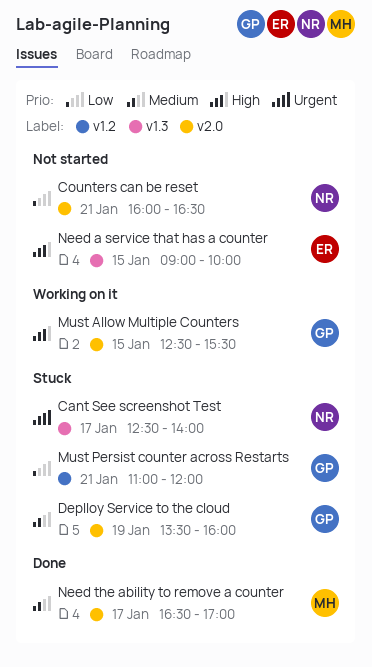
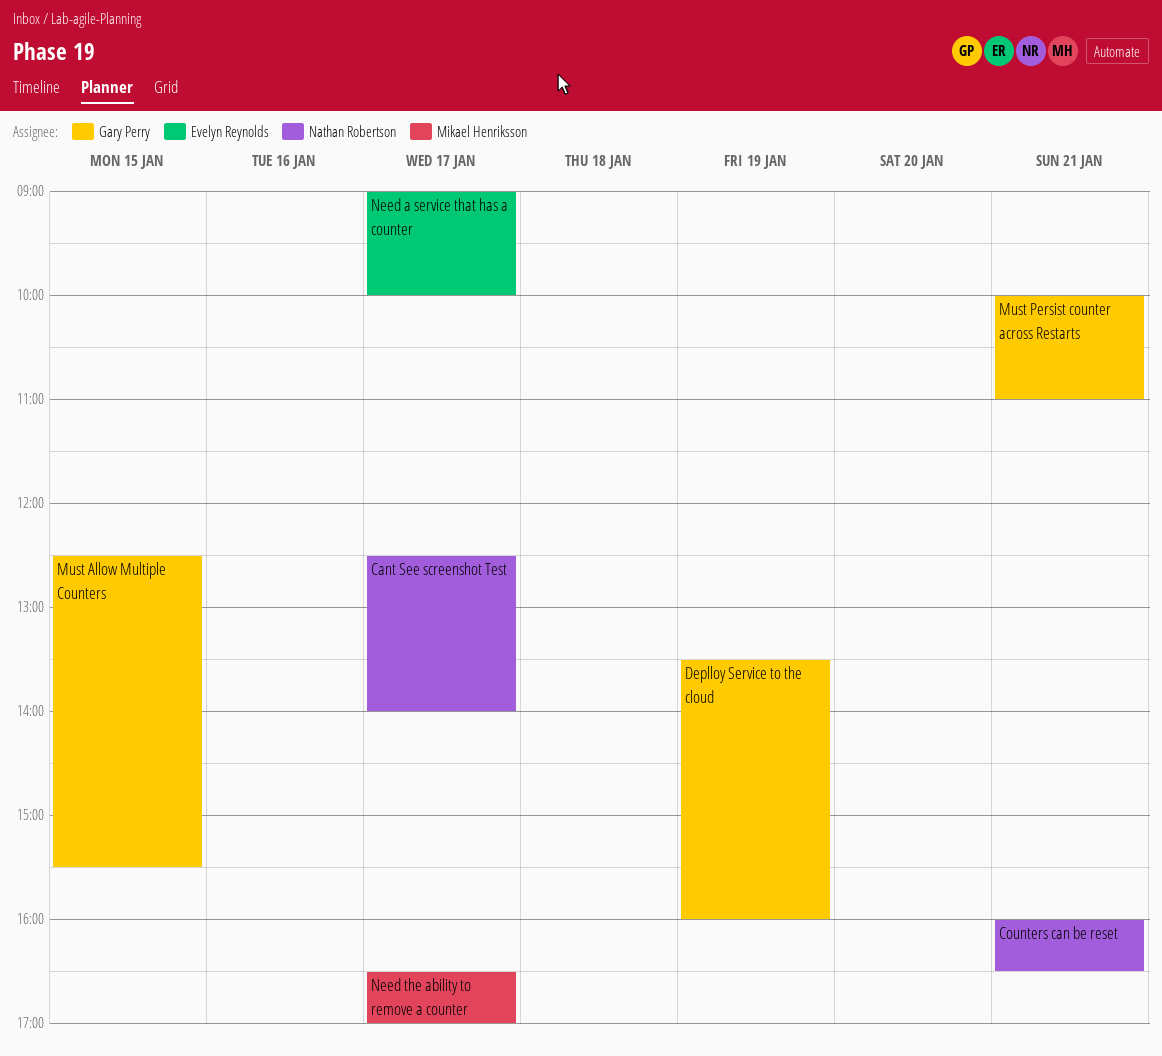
Must Persist counter across Restarts, begins: 11:00 -> 10:00
Must Persist counter across Restarts, ends: 12:00 -> 11:00
Need a service that has a counter, day: Jan 15 -> Jan 17

